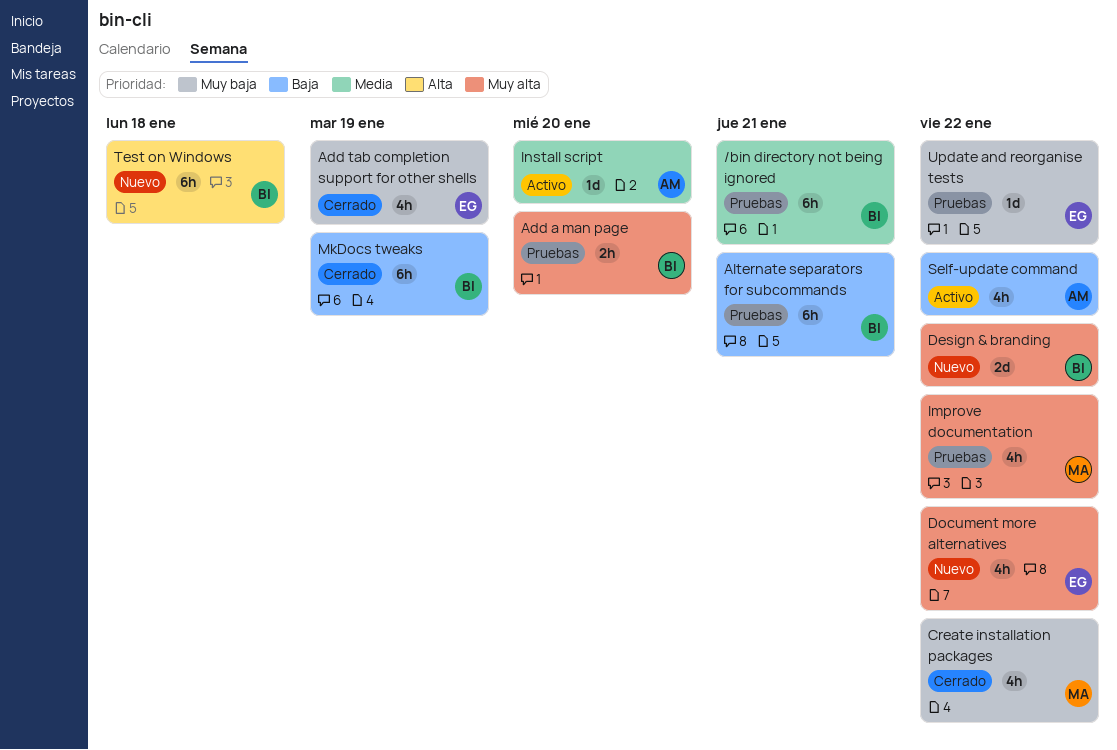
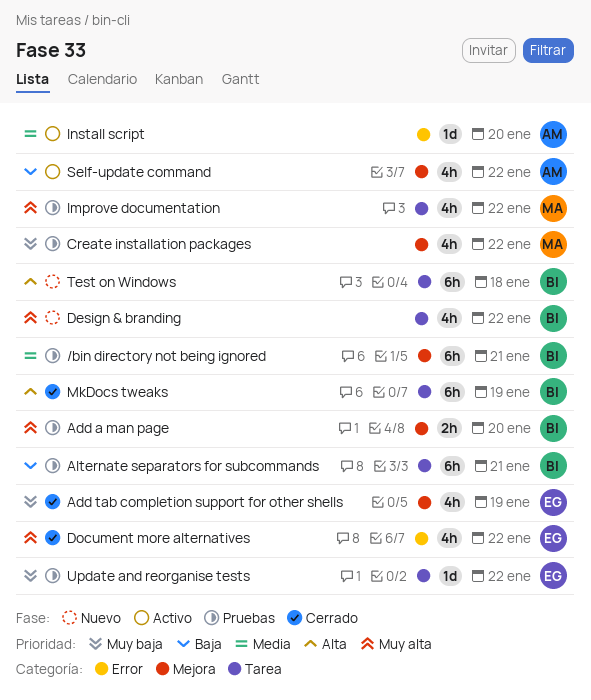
Create installation packages, status: Cerrado -> Pruebas
Design & branding, estimate: 2d -> 4h
Document more alternatives, status: Nuevo -> Cerrado
MkDocs tweaks, priority: Baja -> Alta

